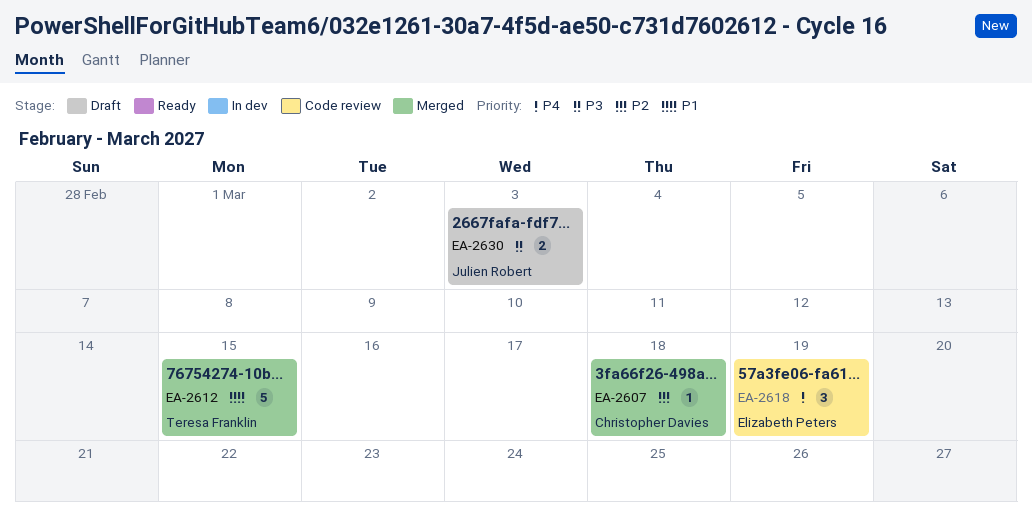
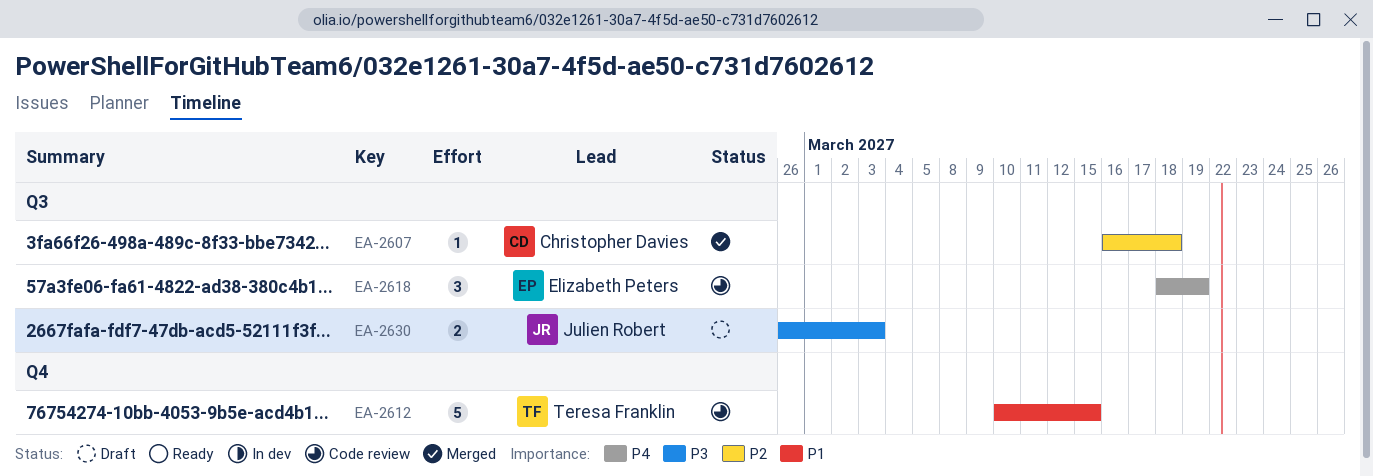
EA-2612, status: Merged -> Code review

